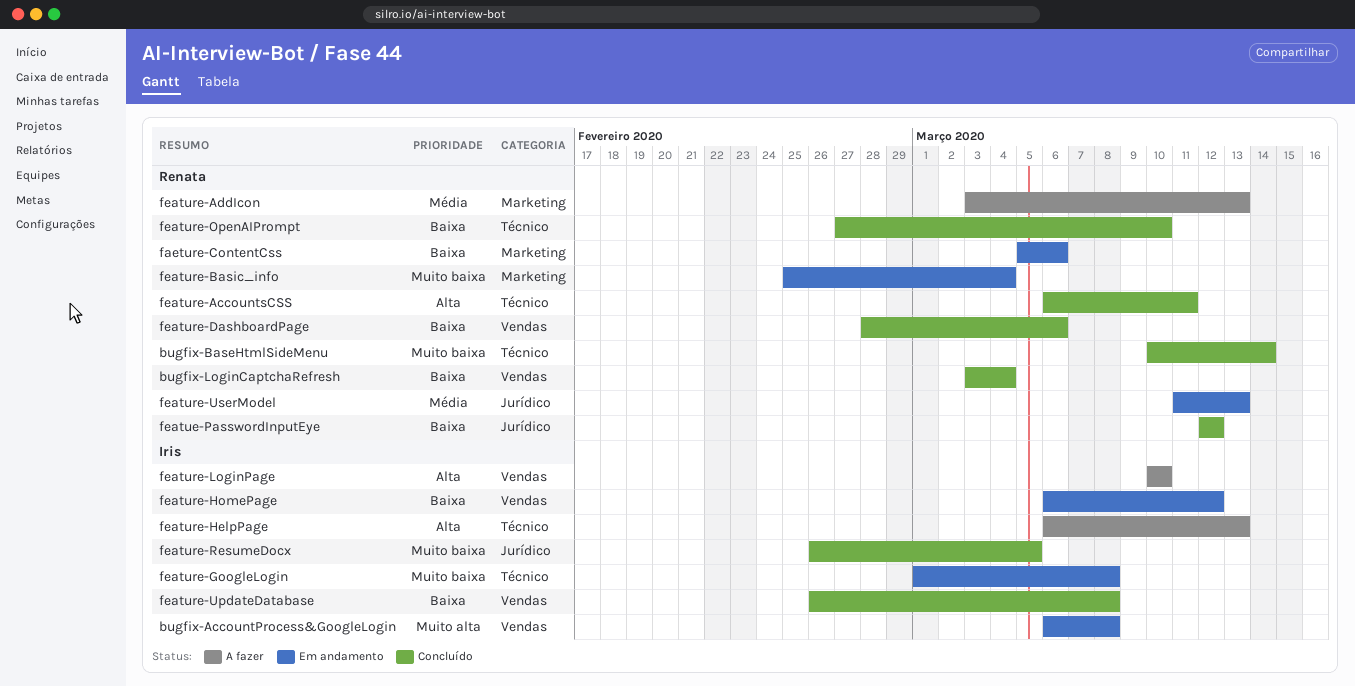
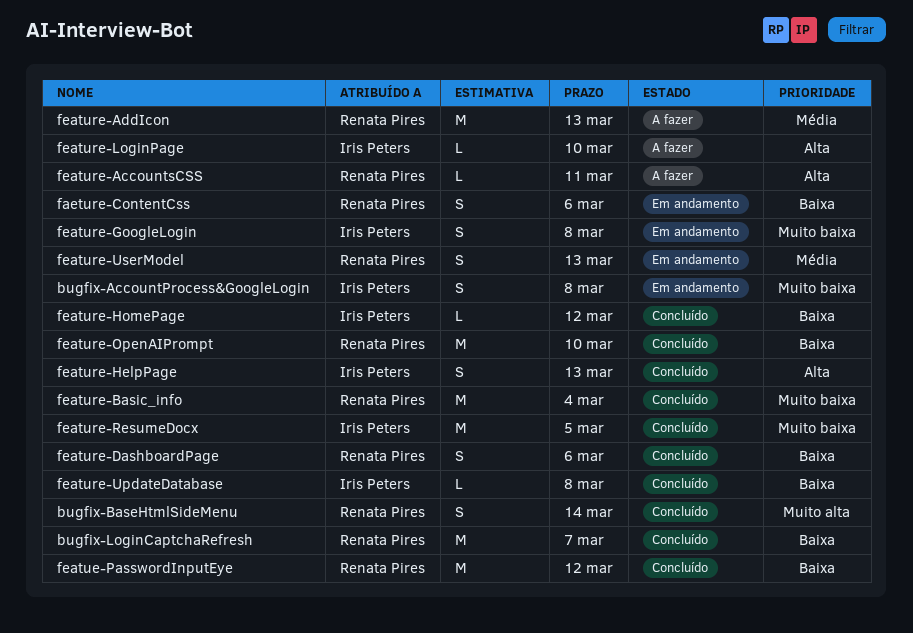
bugfix-AccountProcess&GoogleLogin, priority: Muito alta -> Muito baixa
bugfix-BaseHtmlSideMenu, priority: Muito baixa -> Muito alta
bugfix-LoginCaptchaRefresh, due: Mar 4 -> Mar 7
feature-AccountsCSS, status: Concluído -> A fazer
feature-Basic_info, status: Em andamento -> Concluído
feature-HelpPage, status: A fazer -> Concluído
feature-HomePage, status: Em andamento -> Concluído

